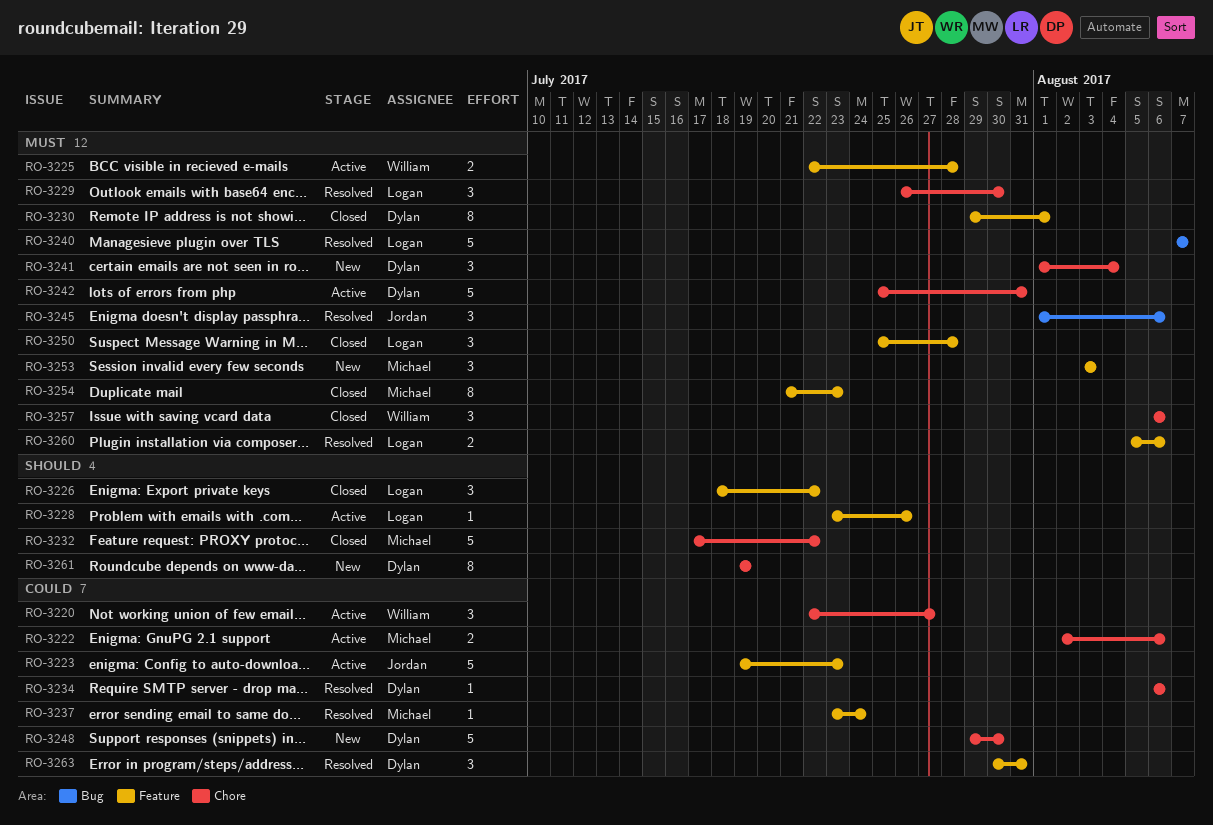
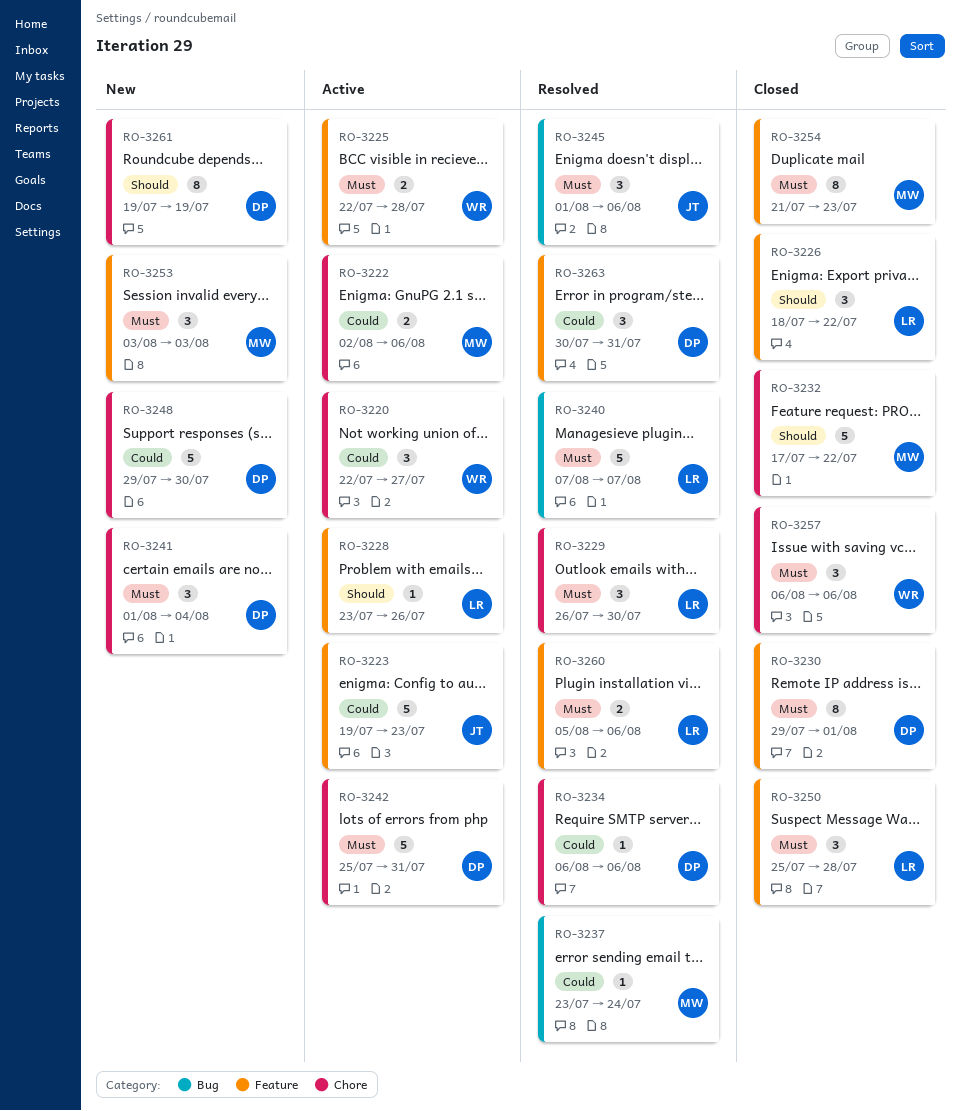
RO-3237, label: Feature -> Bug

